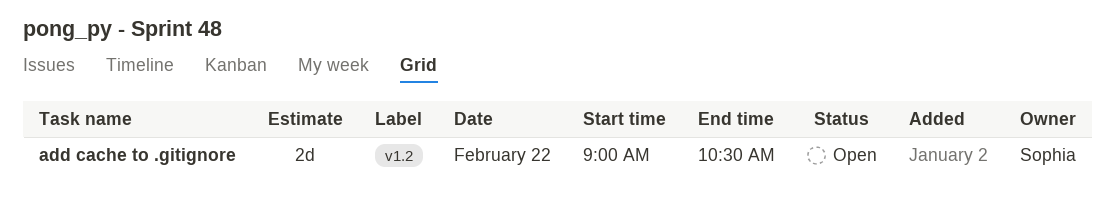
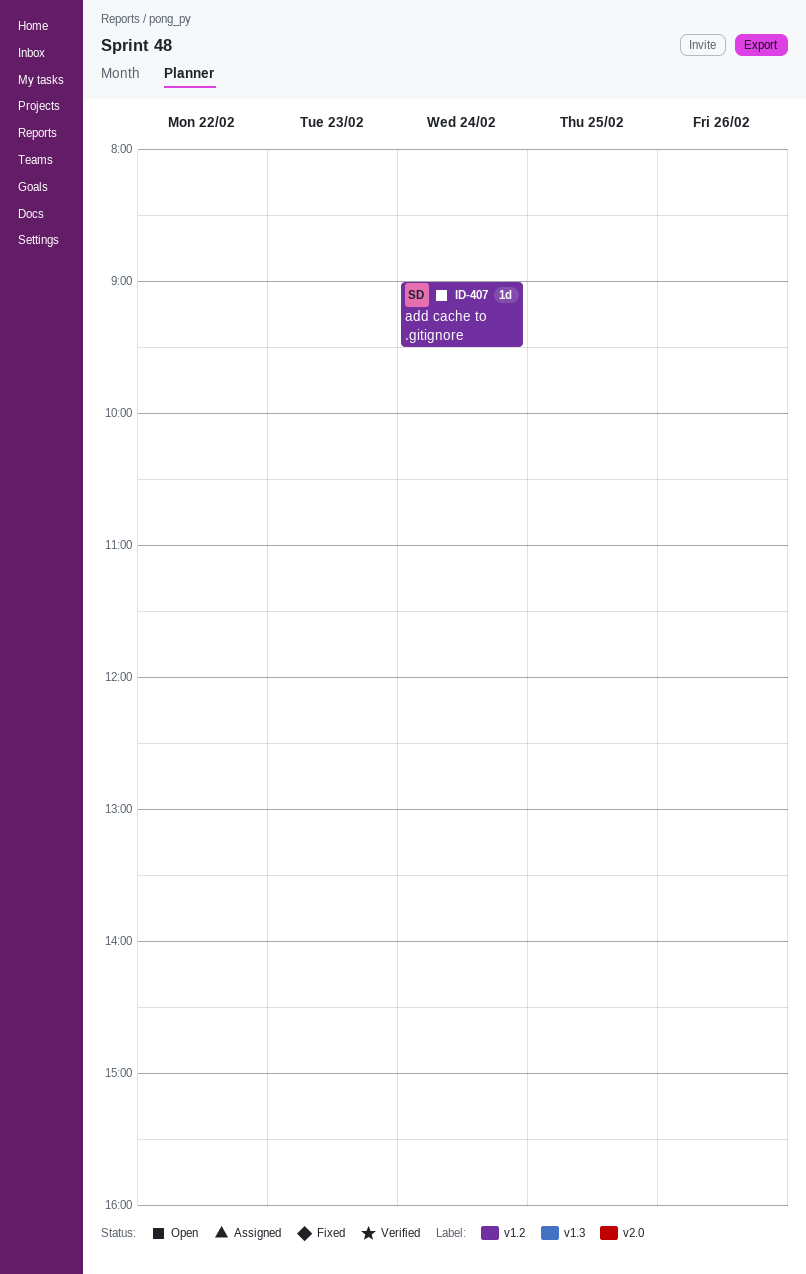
add cache to .gitignore, estimate: 2d -> 1d
add cache to .gitignore, day: Feb 22 -> Feb 24
add cache to .gitignore, ends: 10:30 -> 09:30

